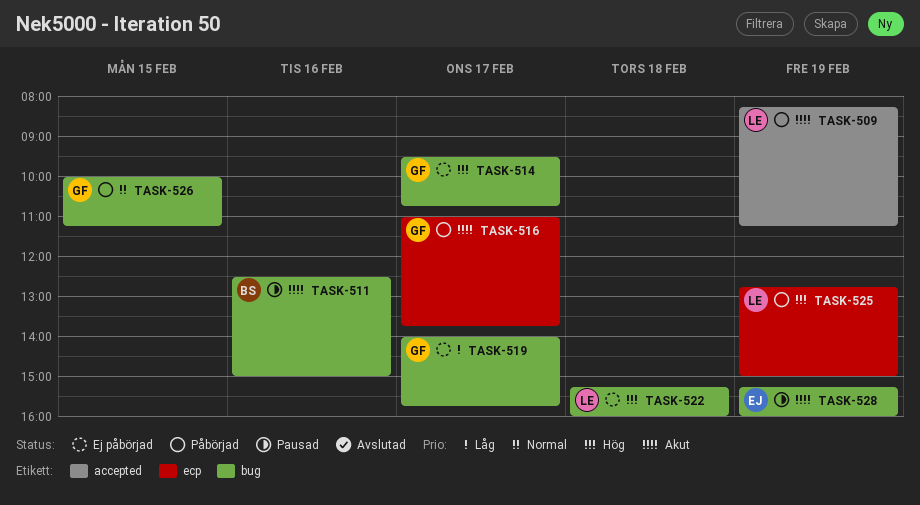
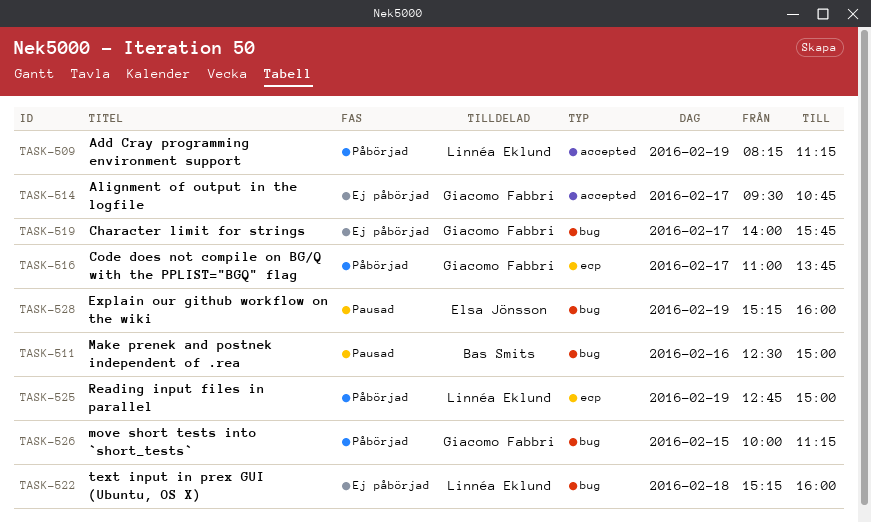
TASK-514, label: bug -> accepted

